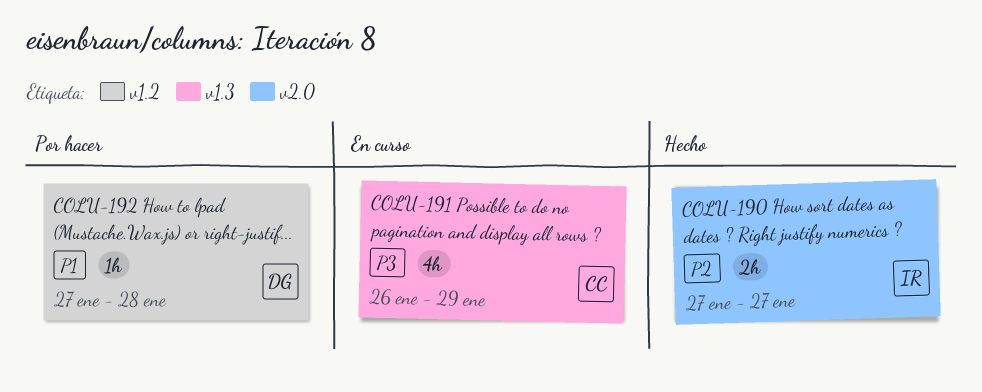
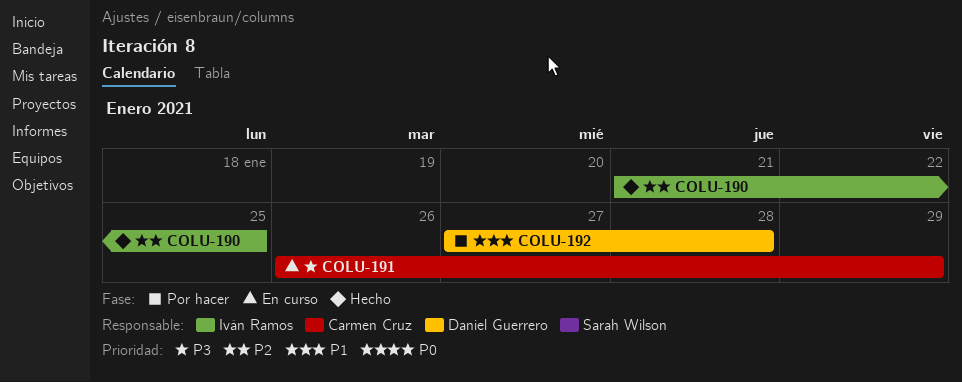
COLU-190, start: Jan 27 -> Jan 21
COLU-190, due: Jan 27 -> Jan 25

